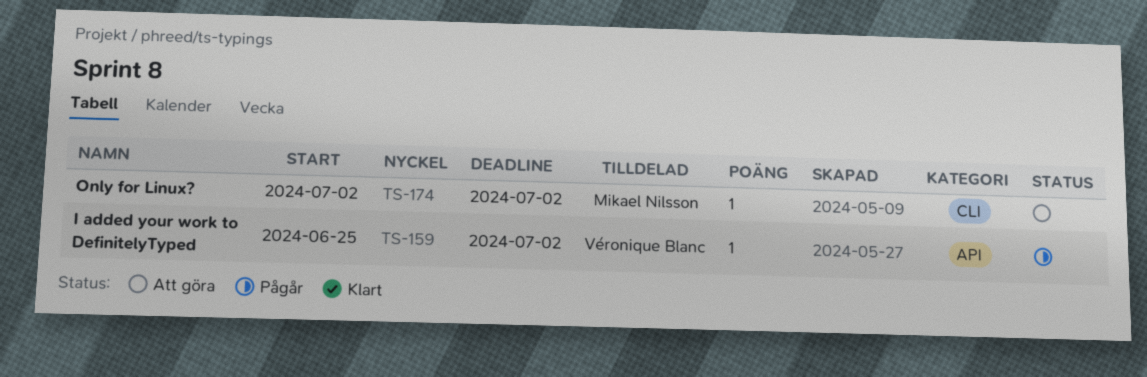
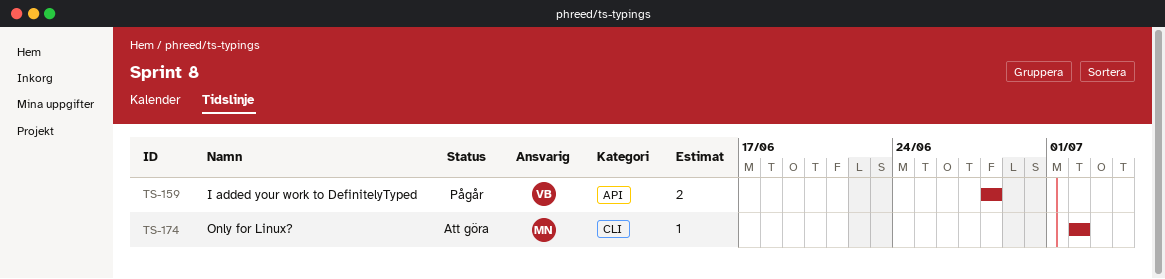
TS-159, estimate: 1 -> 2
TS-159, start: Jun 25 -> Jun 28
TS-159, due: Jul 2 -> Jun 28

